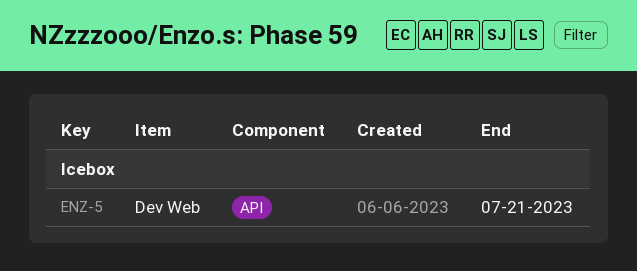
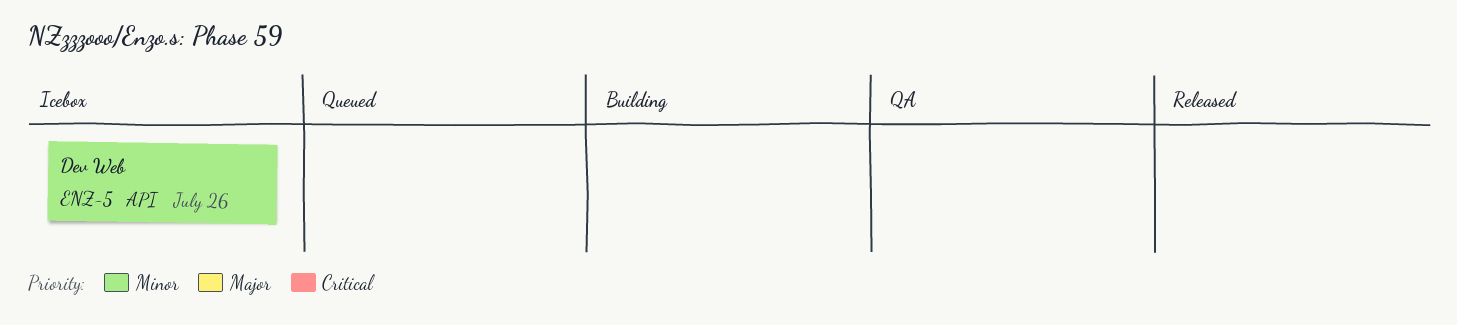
ENZ-5, due: Jul 21 -> Jul 26

